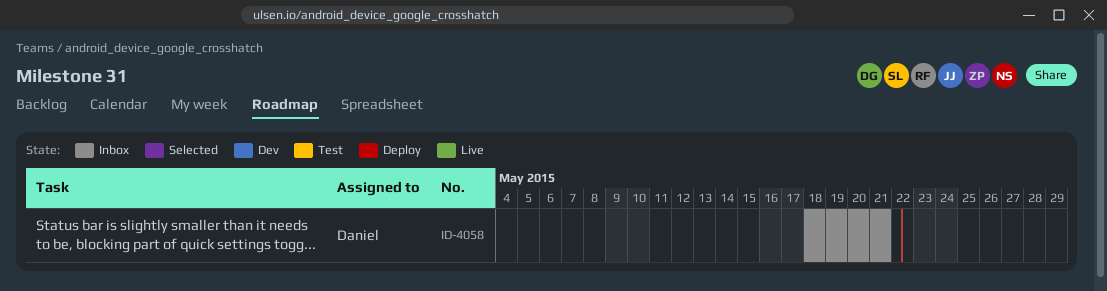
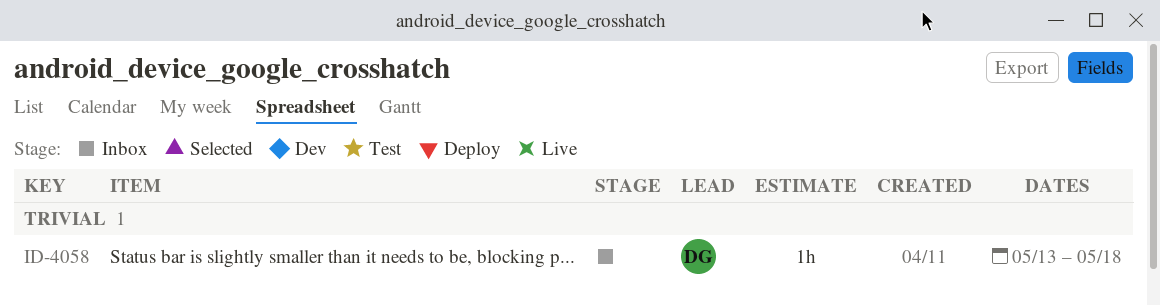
ID-4058, start: May 18 -> May 13
ID-4058, due: May 21 -> May 18

